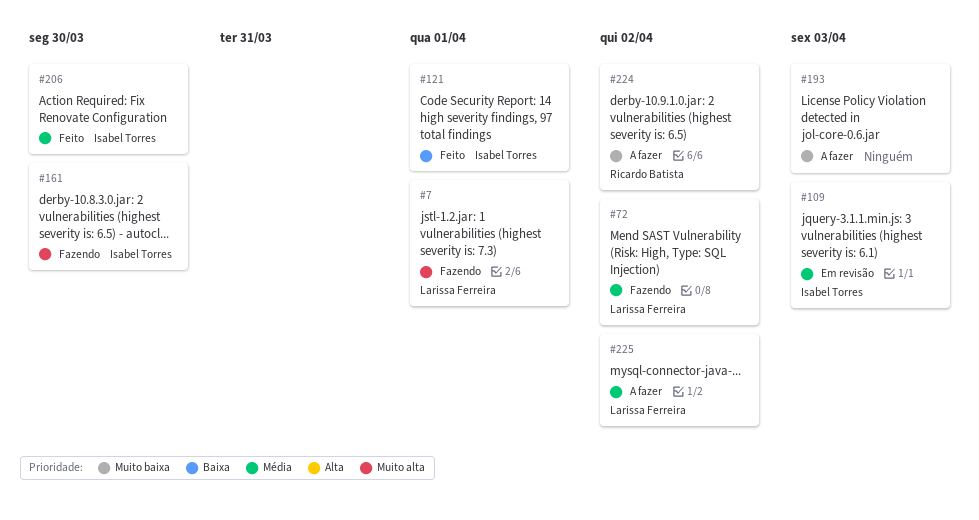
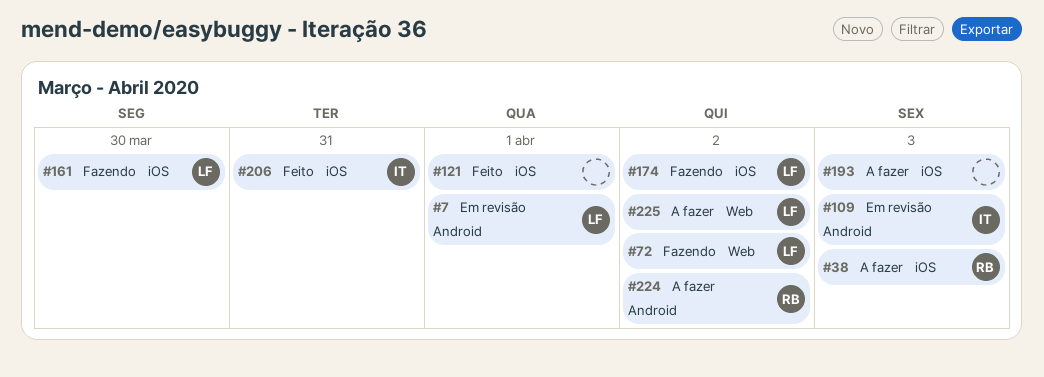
#7, status: Fazendo -> Em revisão
#38: none -> present
#121, owner: Isabel Torres -> none
#161, owner: Isabel Torres -> Larissa Ferreira
#174: none -> present
#206, due: Mar 30 -> Mar 31

